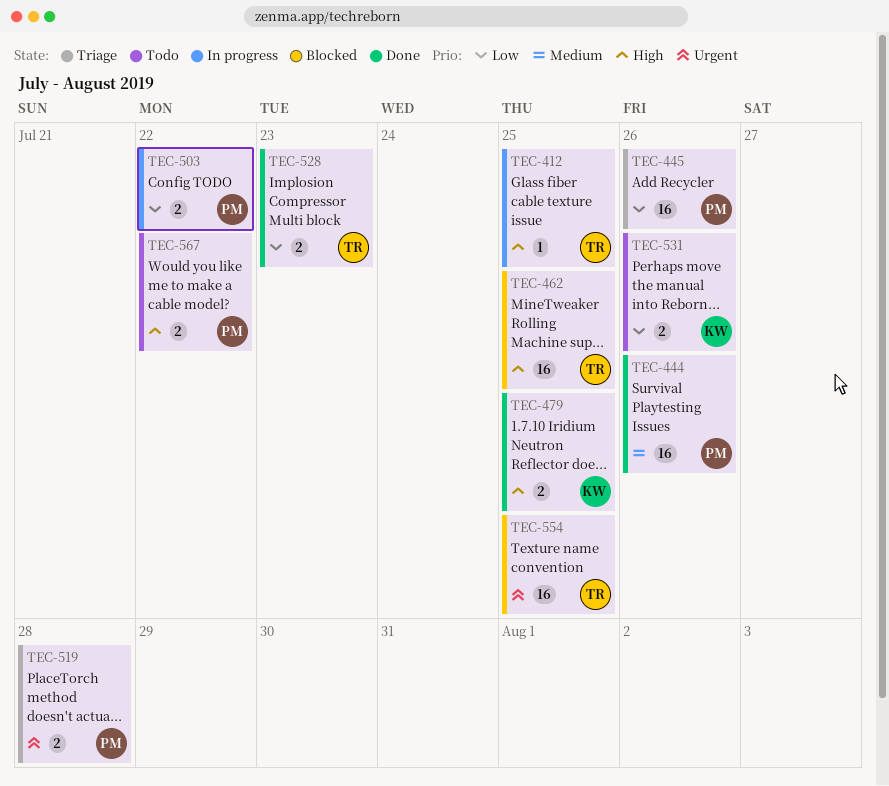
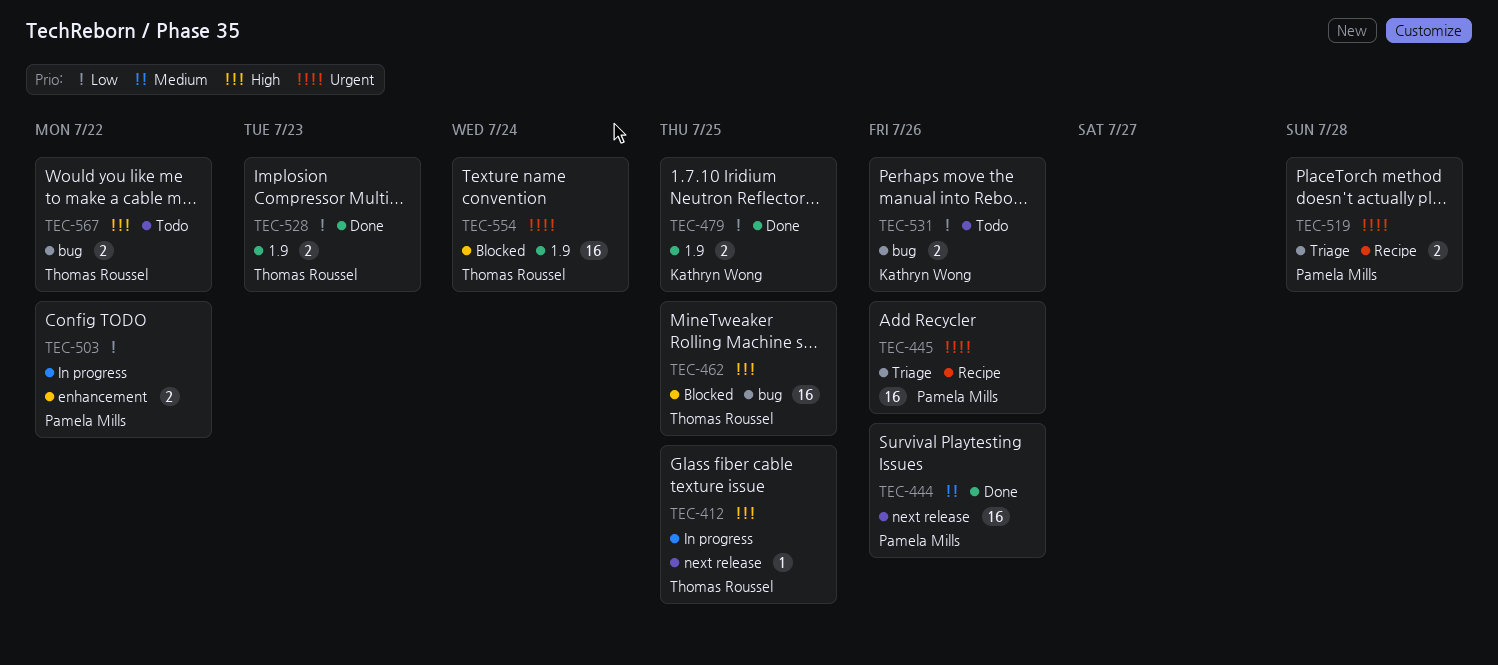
TEC-445, priority: Low -> Urgent
TEC-479, priority: High -> Low
TEC-554, due: Jul 25 -> Jul 24
TEC-567, owner: Pamela Mills -> Thomas Roussel

